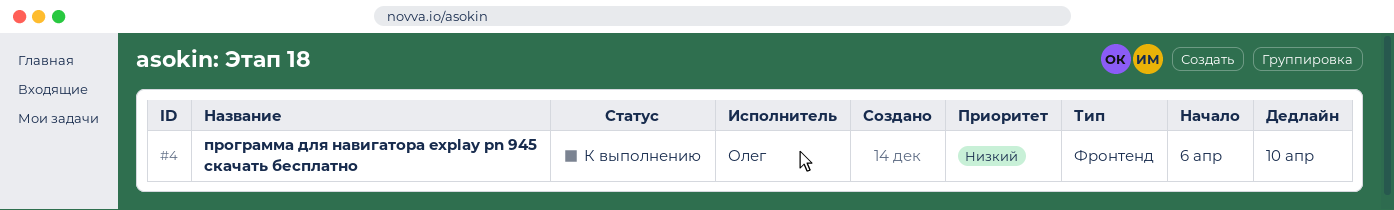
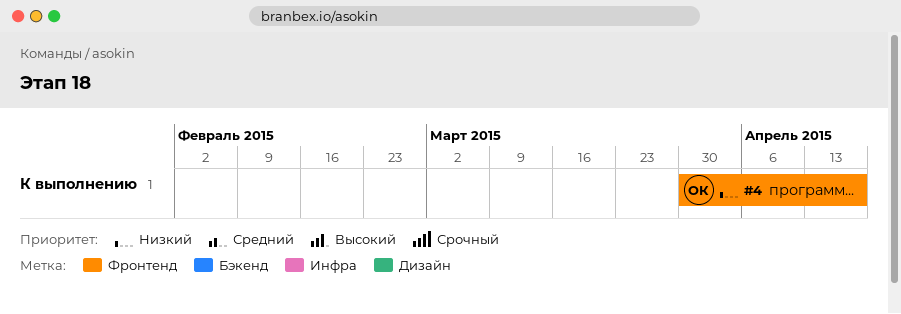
#4, start: Apr 6 -> Mar 30
#4, due: Apr 10 -> Apr 17

